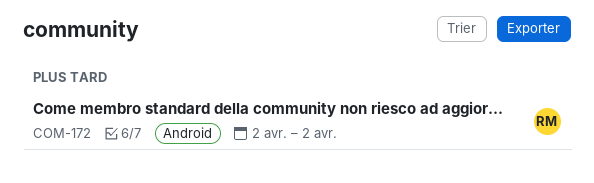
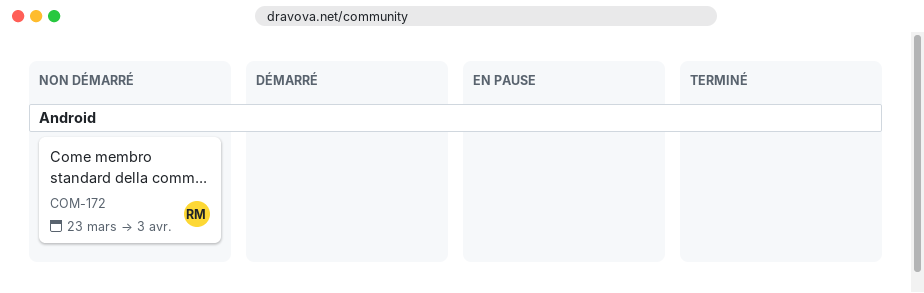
COM-172, start: Apr 2 -> Mar 23
COM-172, due: Apr 2 -> Apr 3

